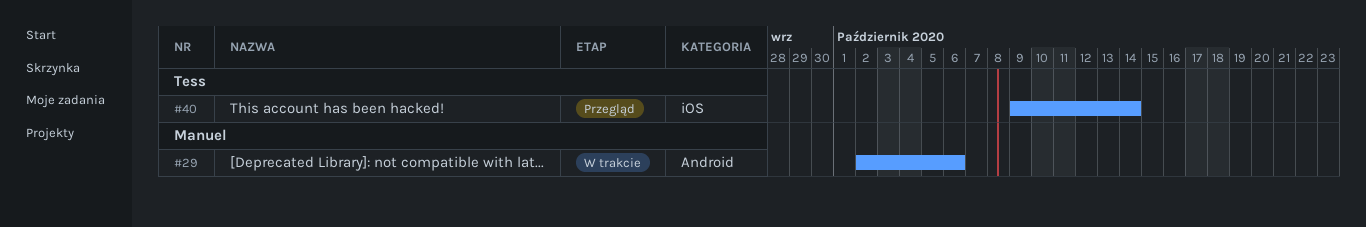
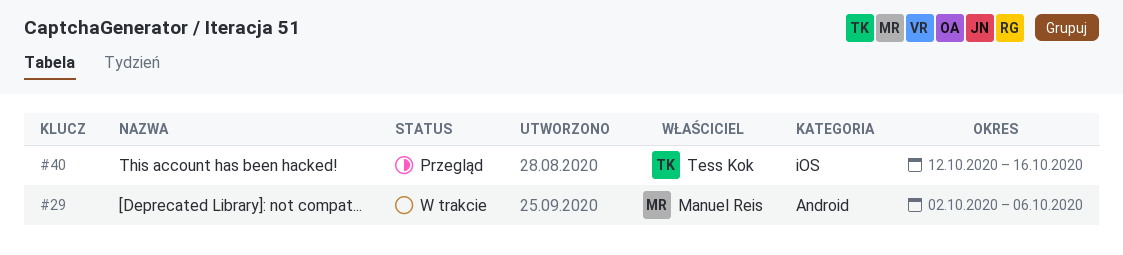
#40, start: Oct 9 -> Oct 12
#40, due: Oct 14 -> Oct 16

